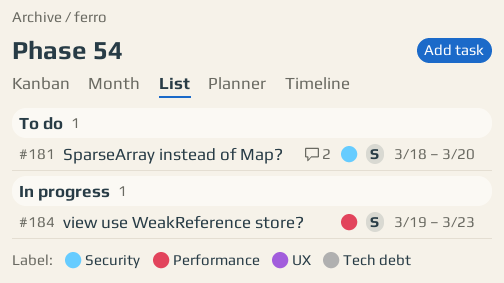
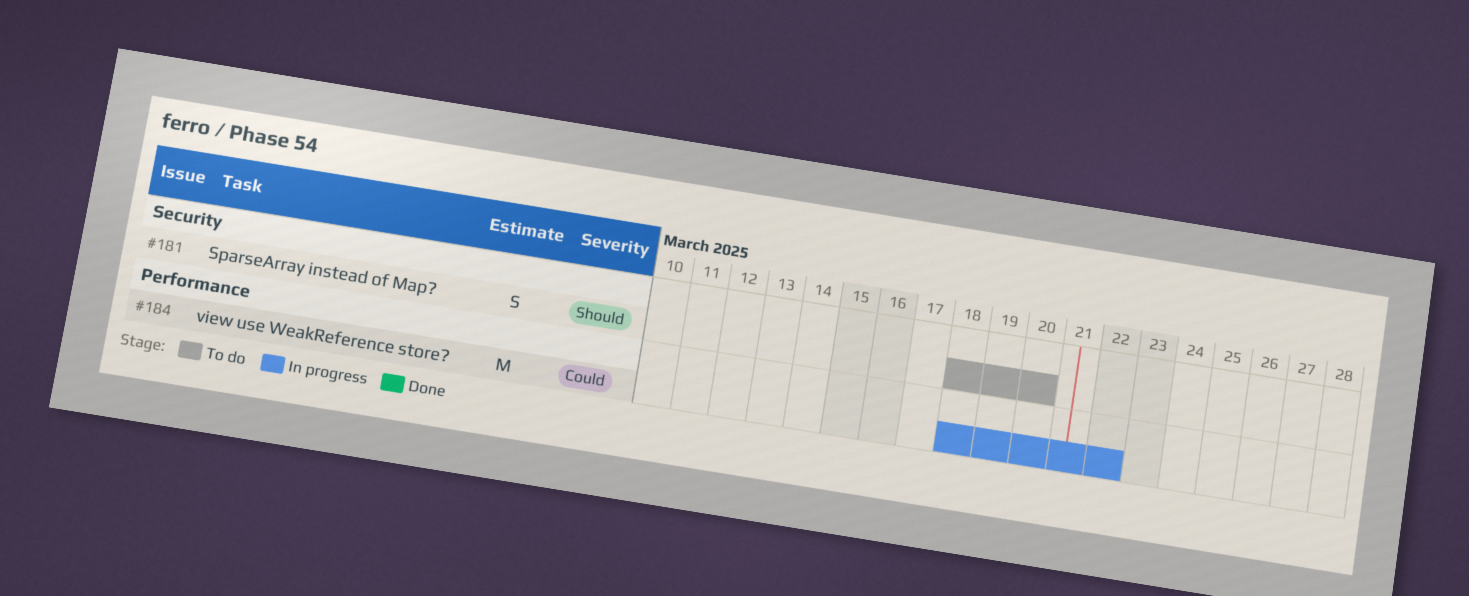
#184, estimate: S -> M
#184, start: Mar 19 -> Mar 18
#184, due: Mar 23 -> Mar 22

